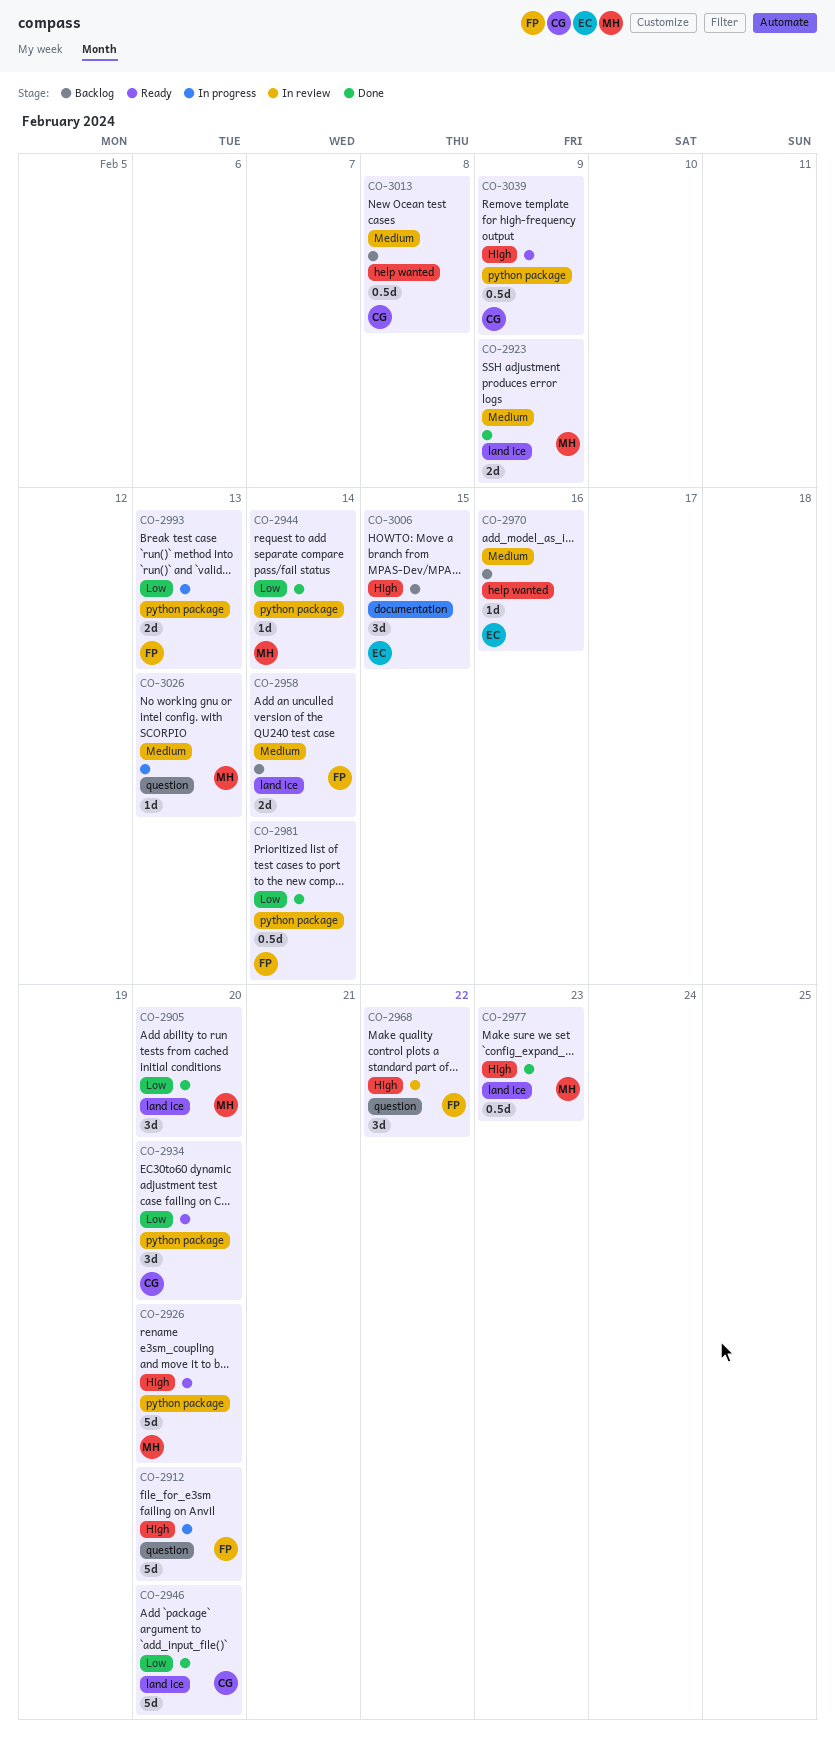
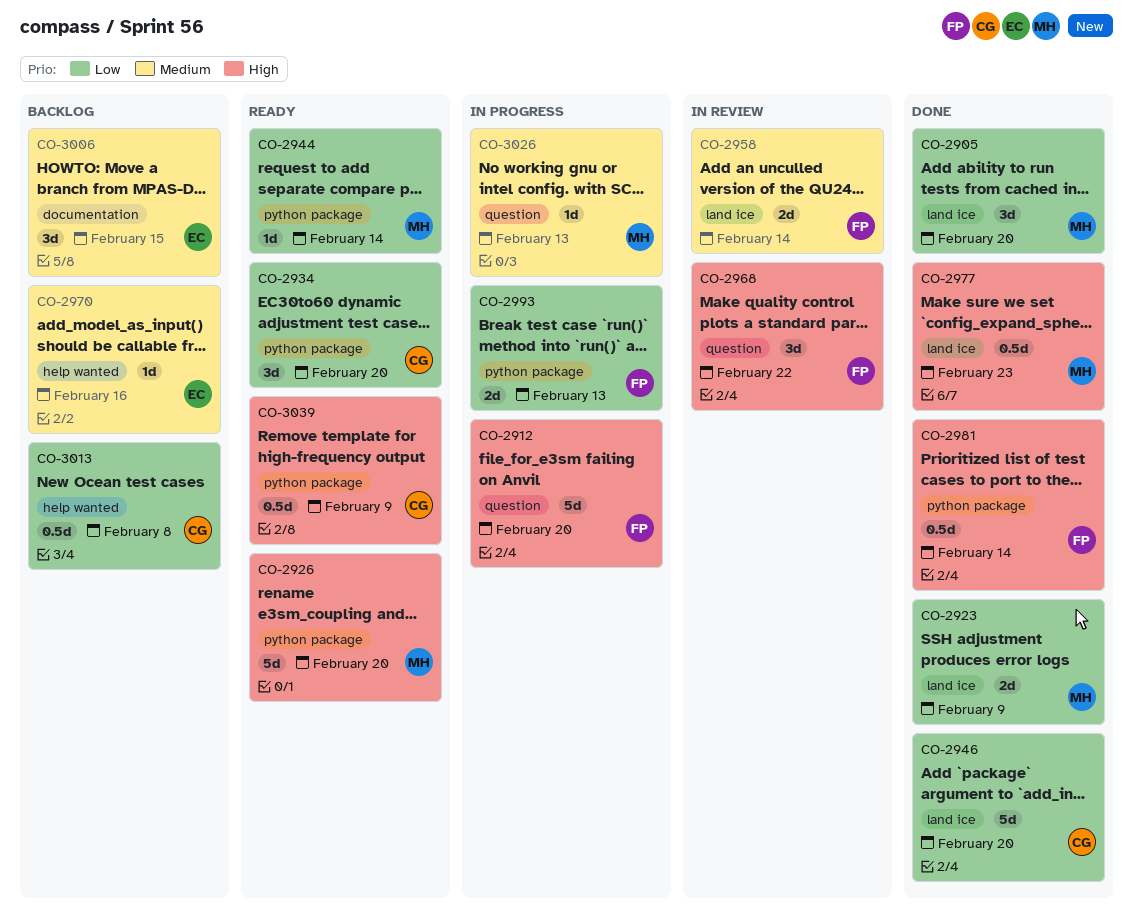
CO-2923, priority: Medium -> Low
CO-2944, status: Done -> Ready
CO-2958, status: Backlog -> In review
CO-2981, priority: Low -> High
CO-3006, priority: High -> Medium
CO-3013, priority: Medium -> Low

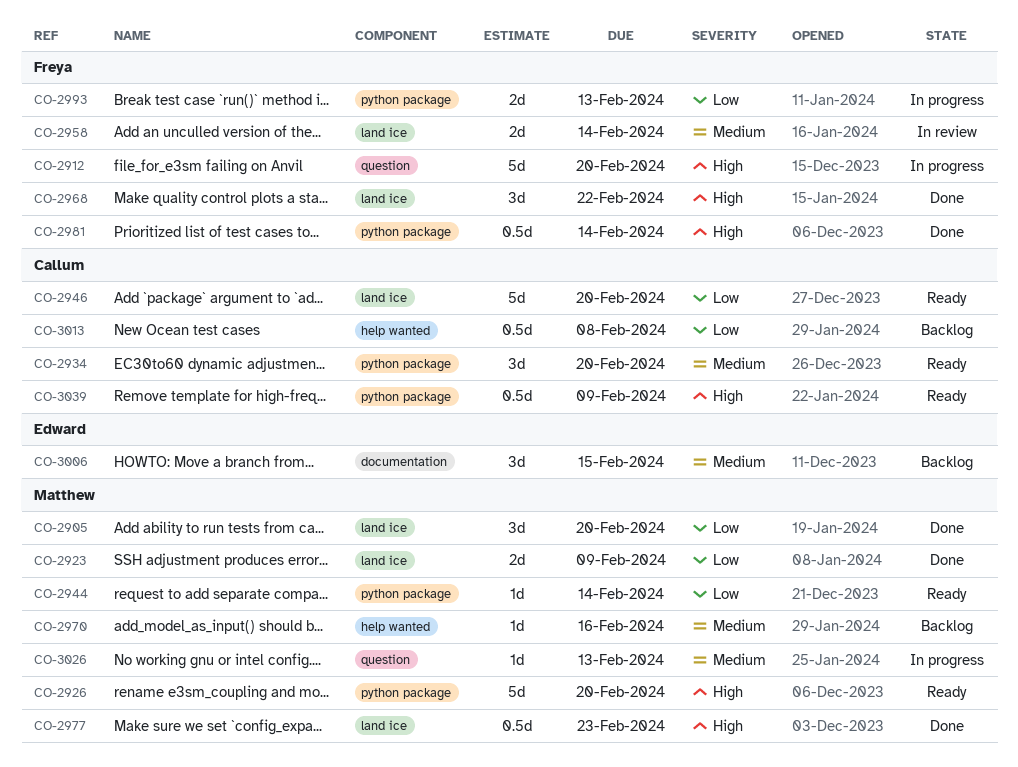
CO-2934, priority: Low -> Medium
CO-2946, status: Done -> Ready
CO-2968, status: In review -> Done
CO-2968, label: question -> land ice
CO-2970, owner: Edward -> Matthew

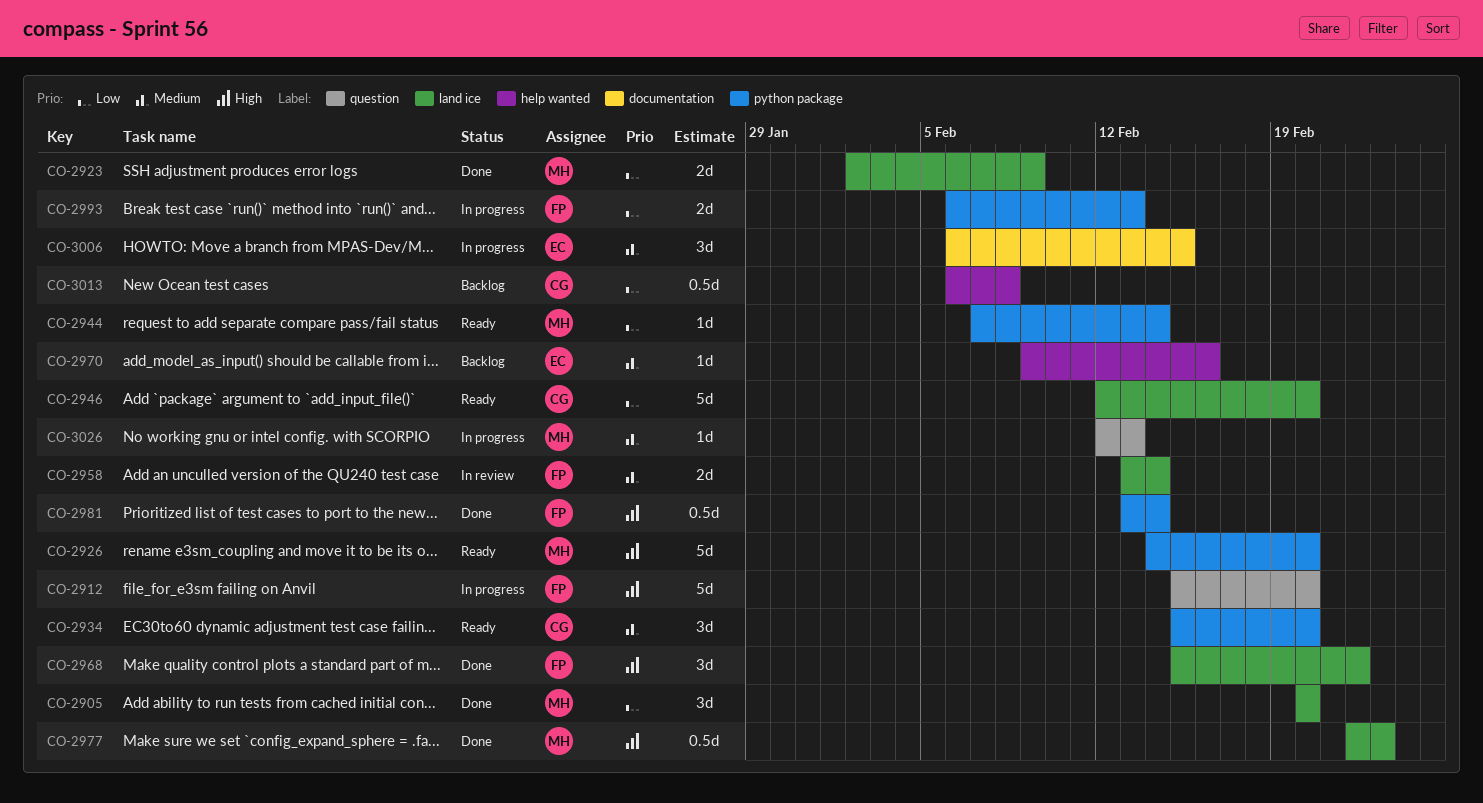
CO-2970, owner: Matthew -> Edward
CO-3006, status: Backlog -> In progress
CO-3039: present -> none

